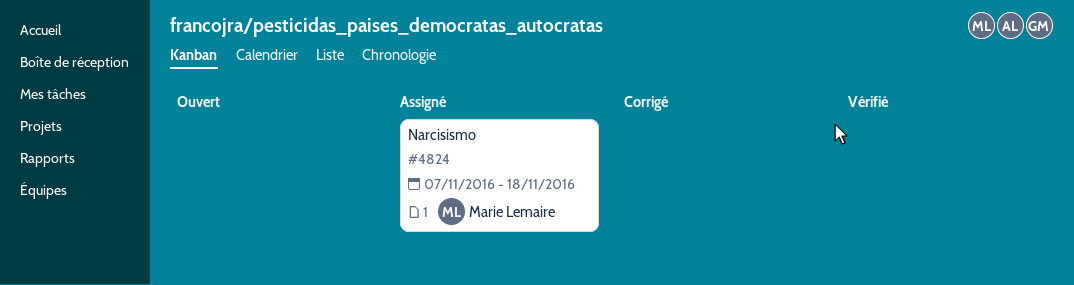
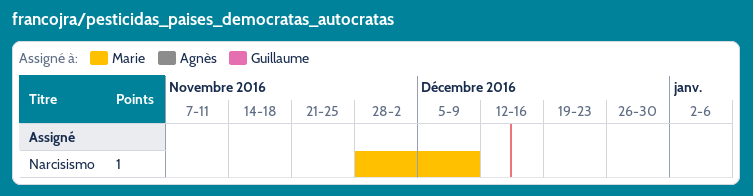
Narcisismo, start: Nov 7 -> Nov 28
Narcisismo, due: Nov 18 -> Dec 9

